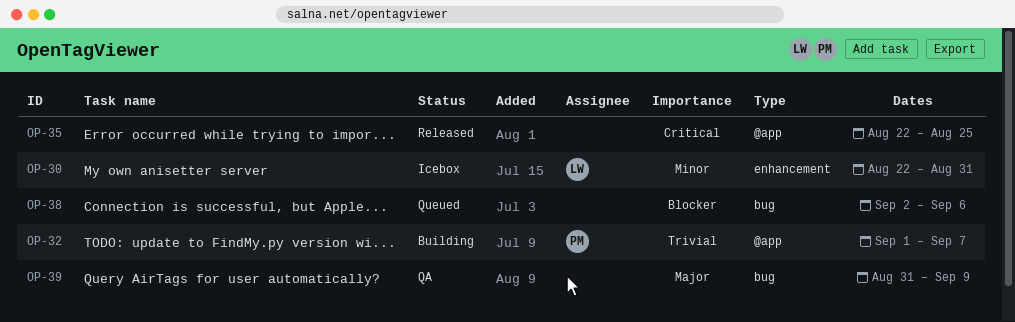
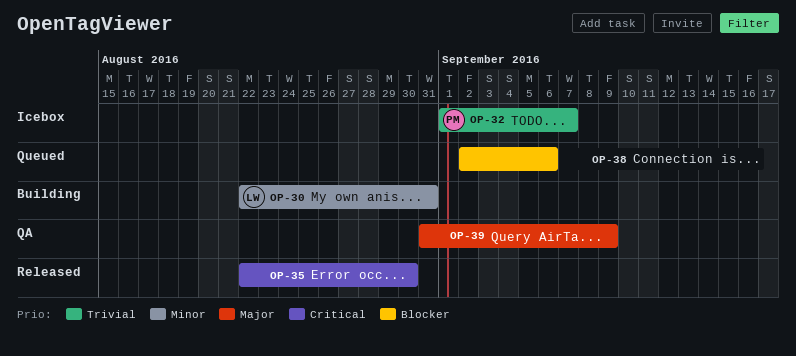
OP-30, status: Icebox -> Building
OP-32, status: Building -> Icebox
OP-35, due: Aug 25 -> Aug 30

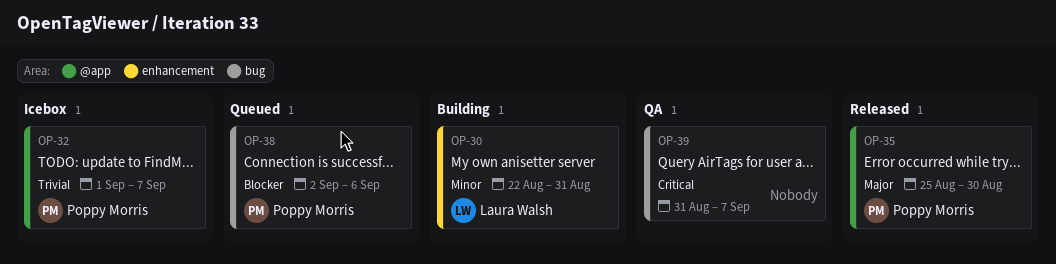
OP-35, owner: none -> Poppy Morris
OP-35, priority: Critical -> Major
OP-35, start: Aug 22 -> Aug 25
OP-38, owner: none -> Poppy Morris
OP-39, priority: Major -> Critical
OP-39, due: Sep 9 -> Sep 7

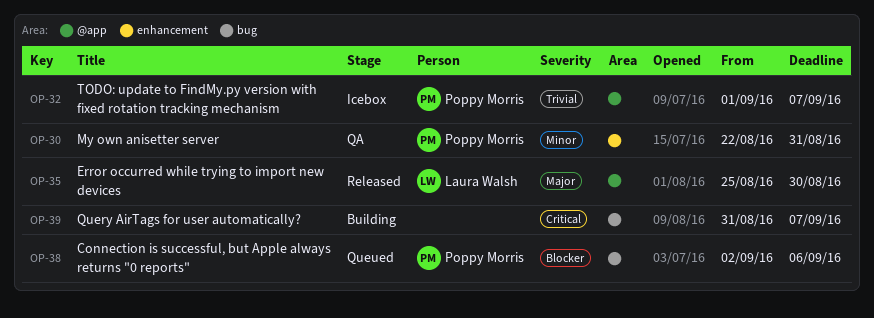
OP-30, status: Building -> QA
OP-30, owner: Laura Walsh -> Poppy Morris
OP-35, owner: Poppy Morris -> Laura Walsh
OP-39, status: QA -> Building

